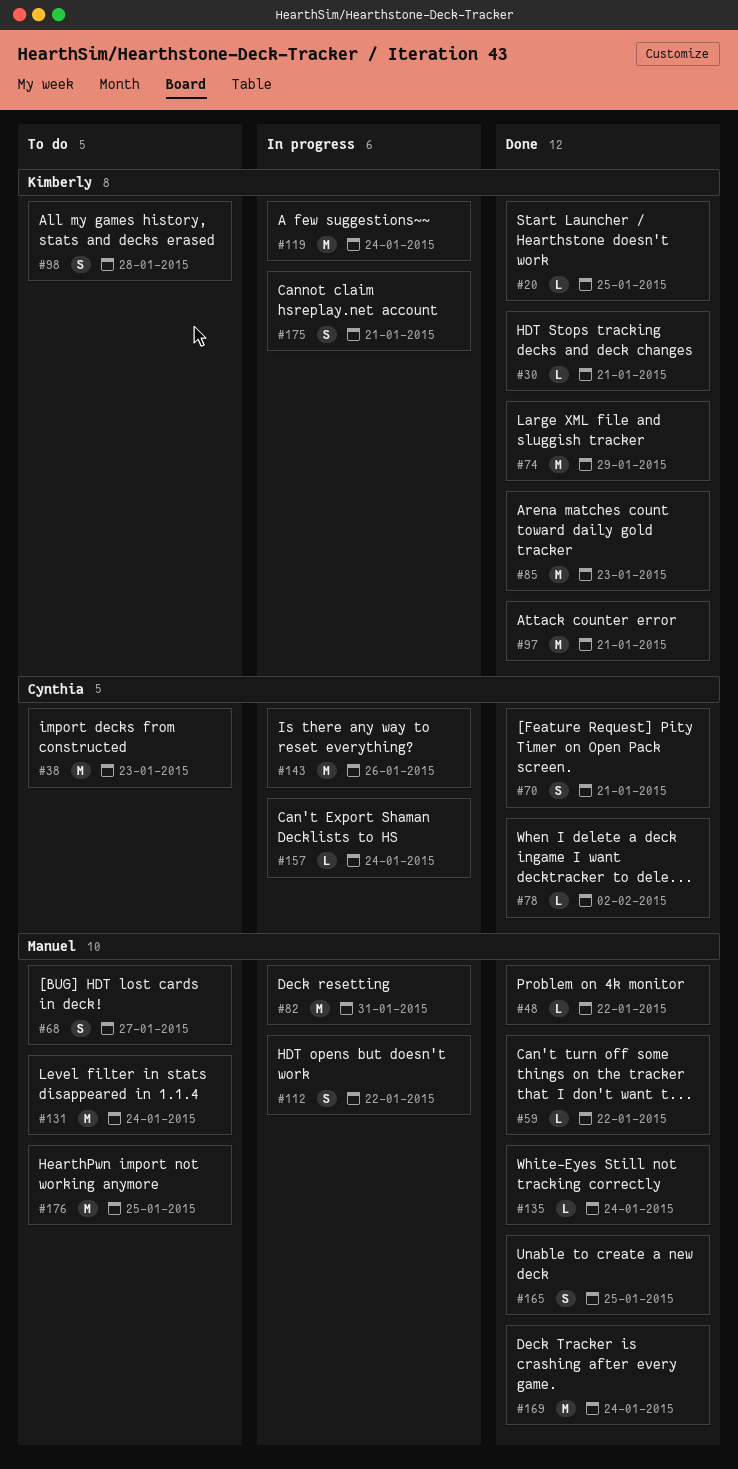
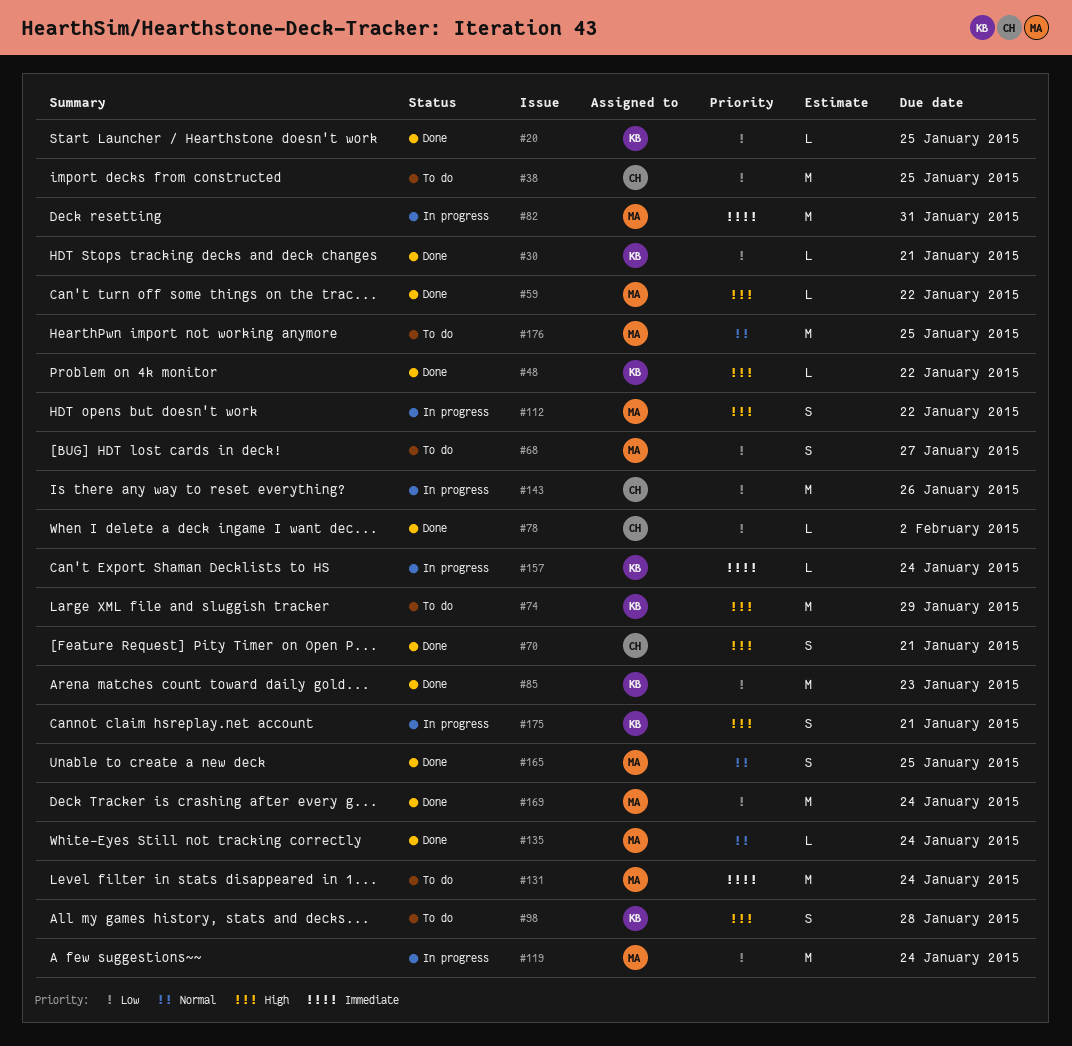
#38, due: Jan 23 -> Jan 25
#48, owner: Manuel -> Kimberly
#74, status: Done -> To do
#97: present -> none
#119, owner: Kimberly -> Manuel
#157, owner: Cynthia -> Kimberly

